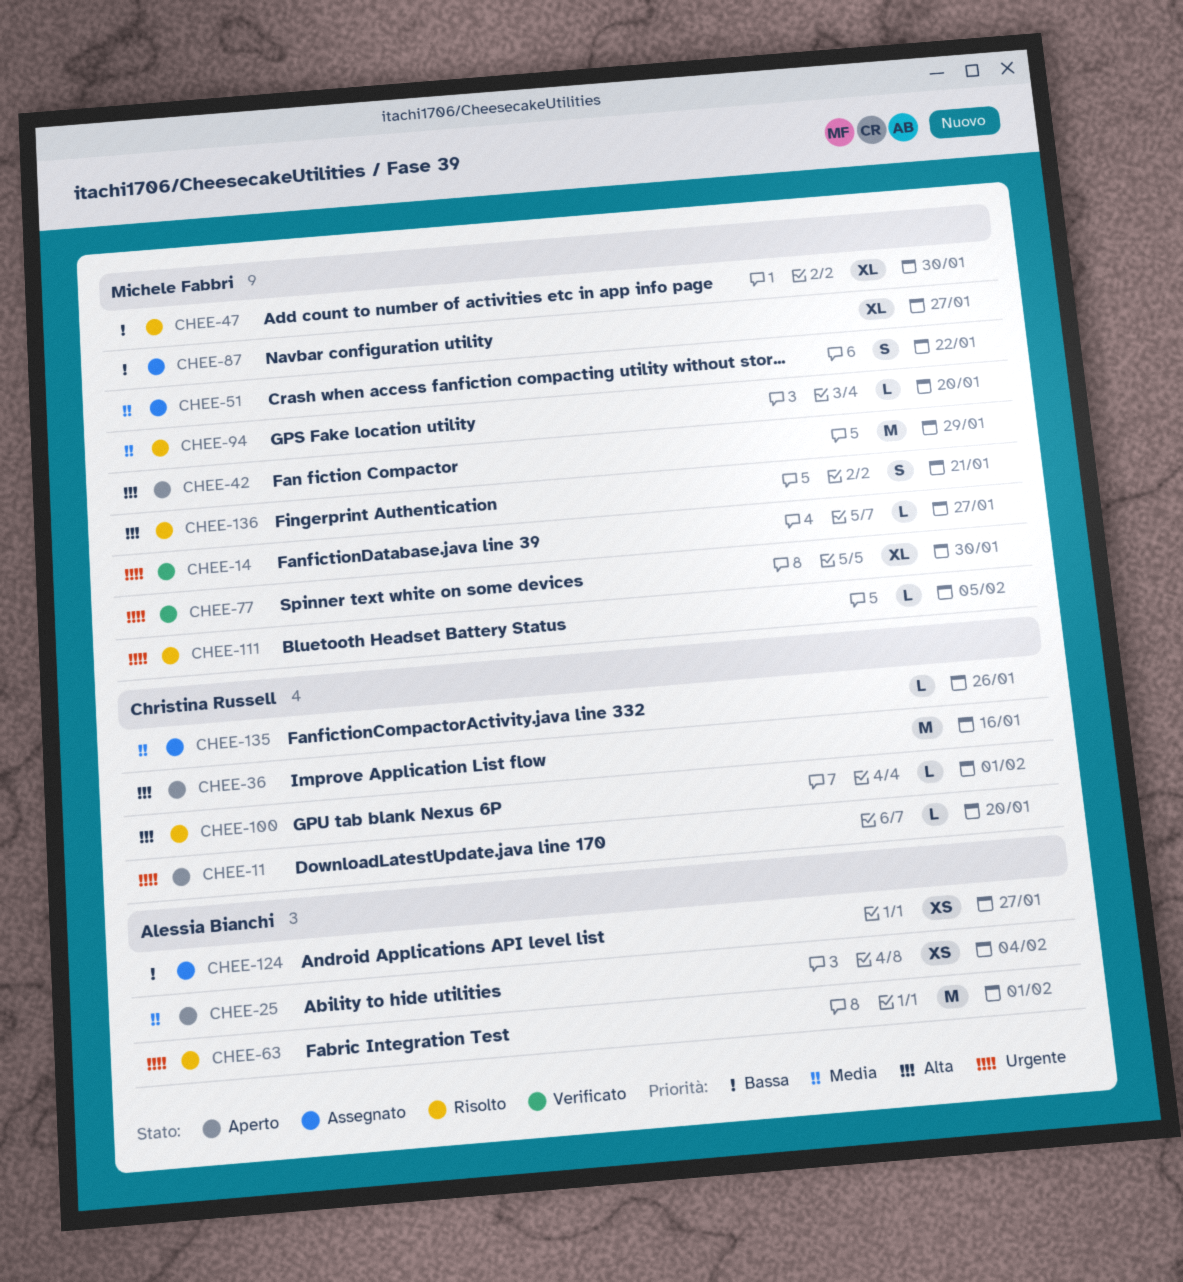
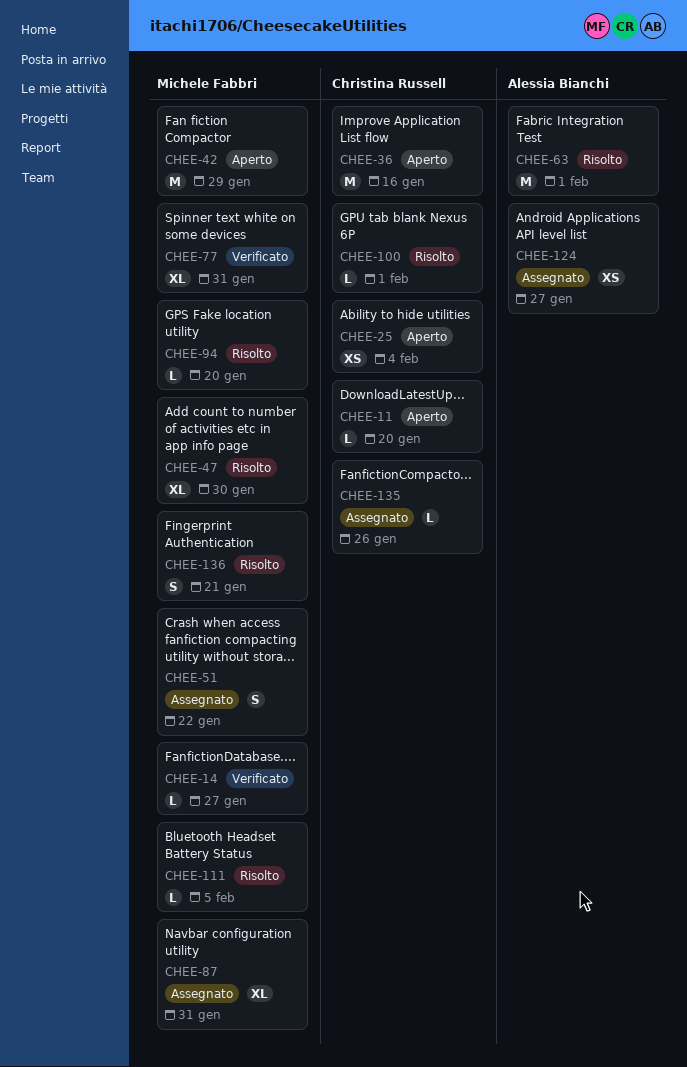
CHEE-25, owner: Alessia Bianchi -> Christina Russell
CHEE-77, due: Jan 30 -> Jan 31
CHEE-87, due: Jan 27 -> Jan 31

